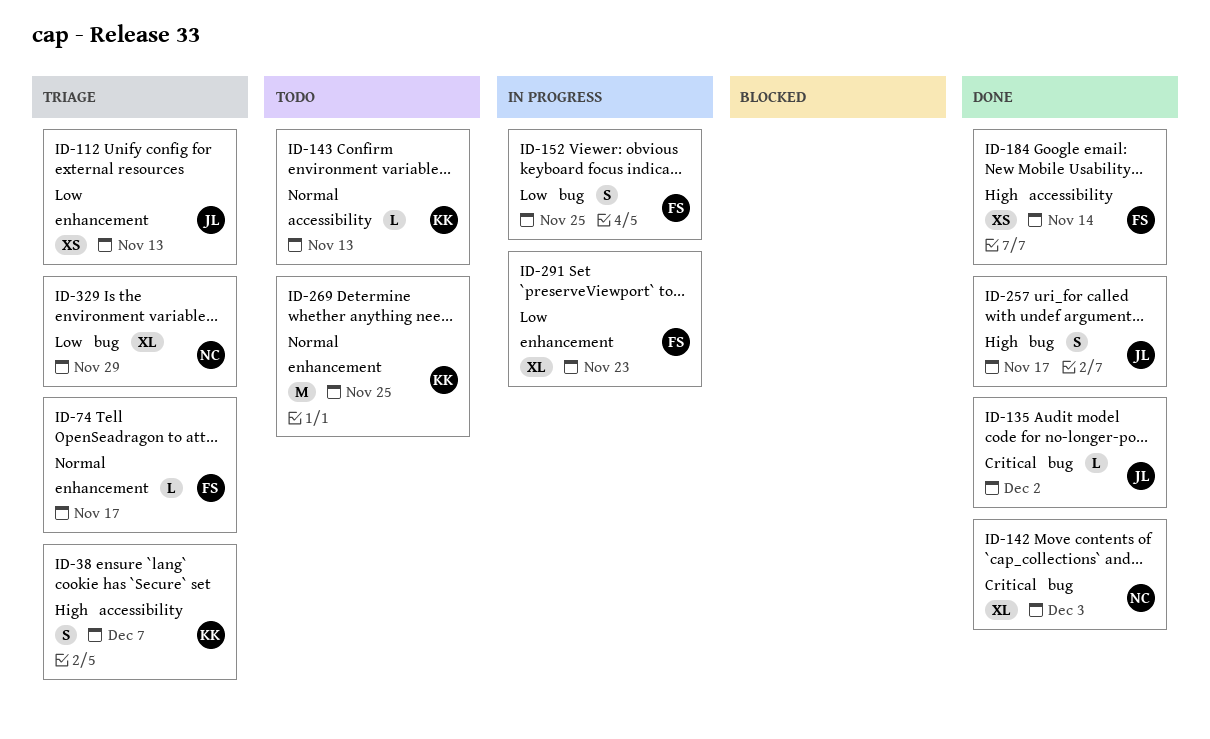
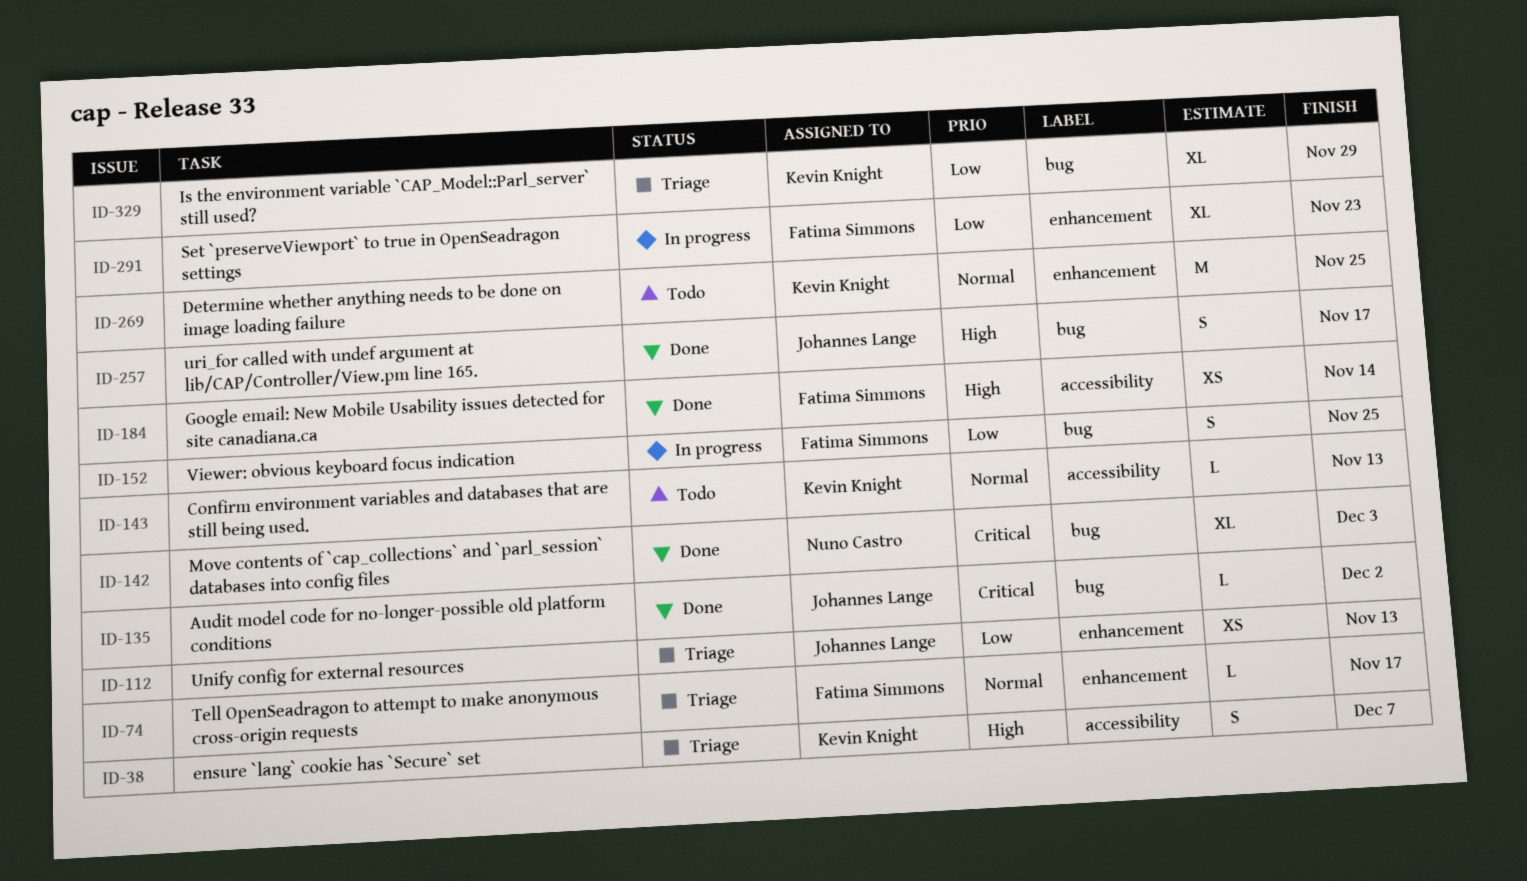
ID-329, owner: Nuno Castro -> Kevin Knight

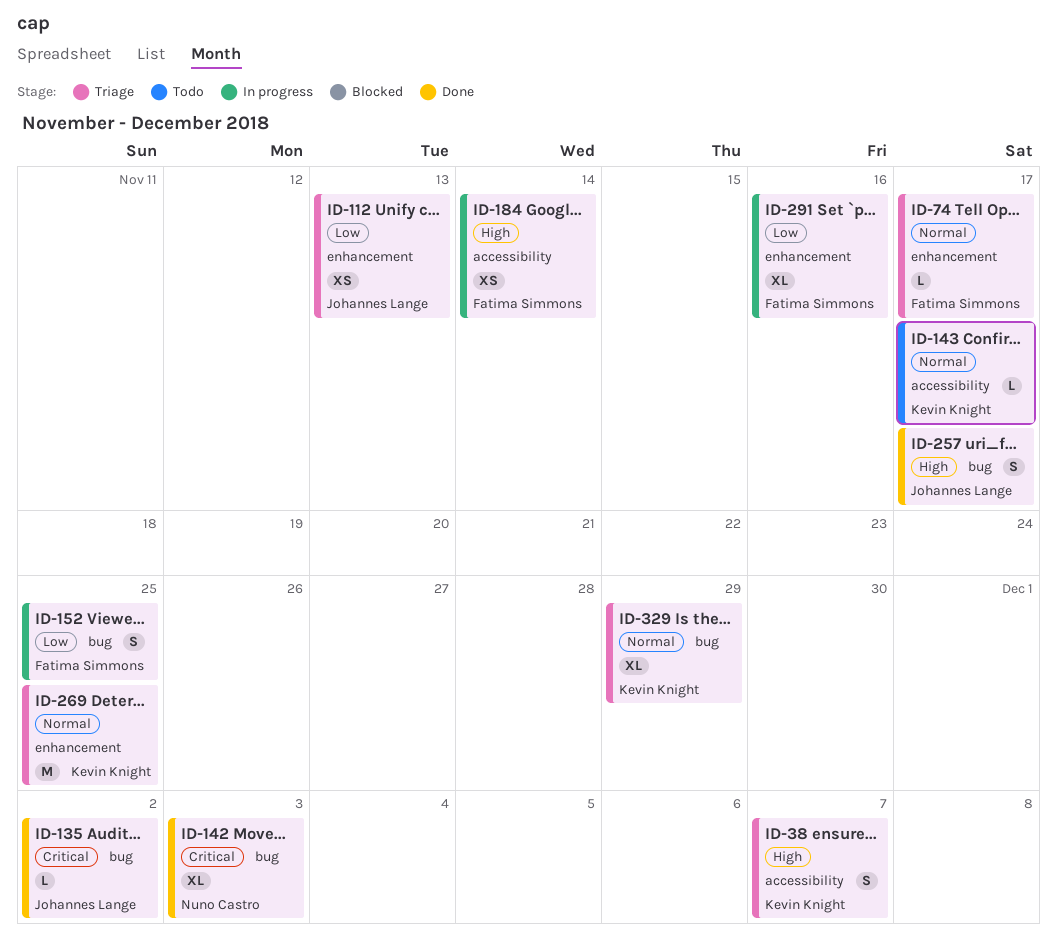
ID-143, due: Nov 13 -> Nov 17
ID-184, status: Done -> In progress
ID-269, status: Todo -> Triage
ID-291, due: Nov 23 -> Nov 16
ID-329, priority: Low -> Normal

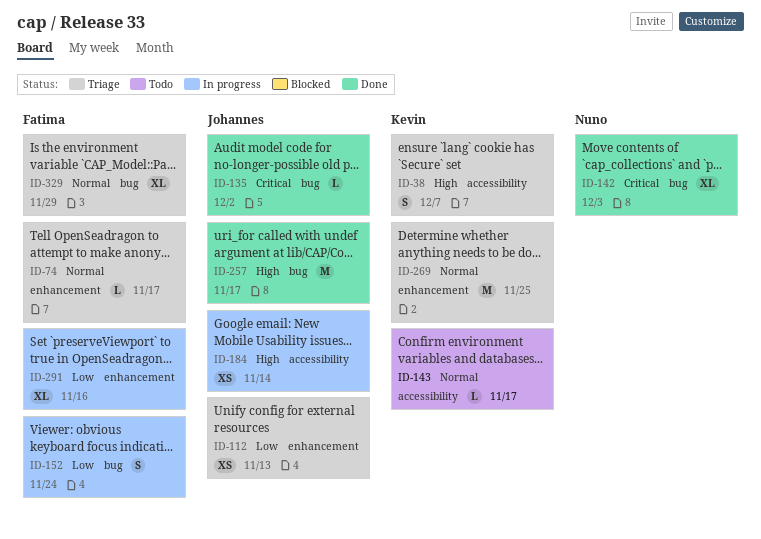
ID-152, due: Nov 25 -> Nov 24
ID-184, owner: Fatima Simmons -> Johannes Lange
ID-257, estimate: S -> M
ID-329, owner: Kevin Knight -> Fatima Simmons

